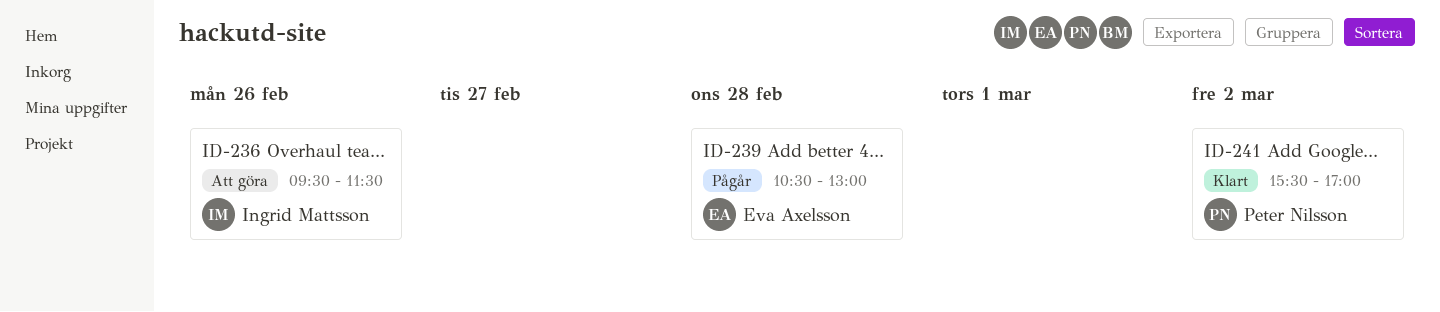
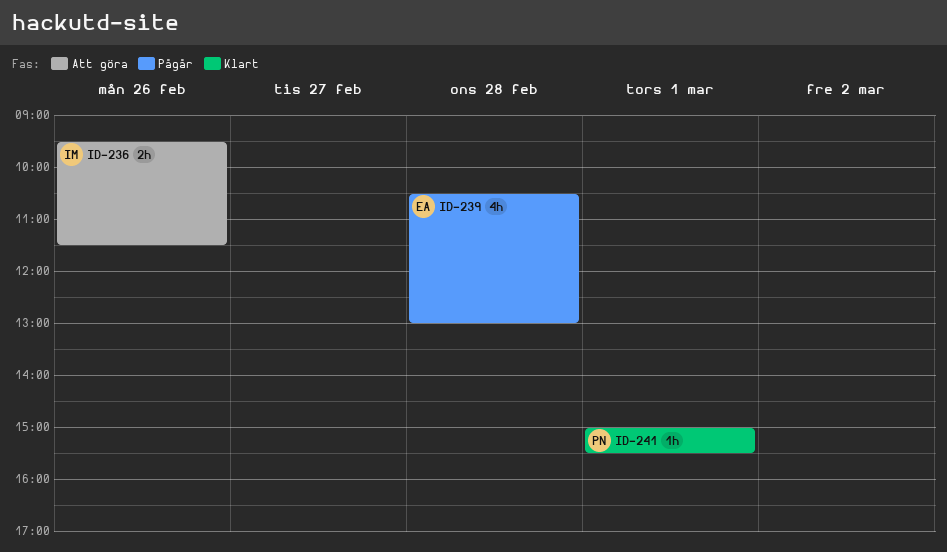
ID-241, day: Mar 2 -> Mar 1
ID-241, begins: 15:30 -> 15:00
ID-241, ends: 17:00 -> 15:30

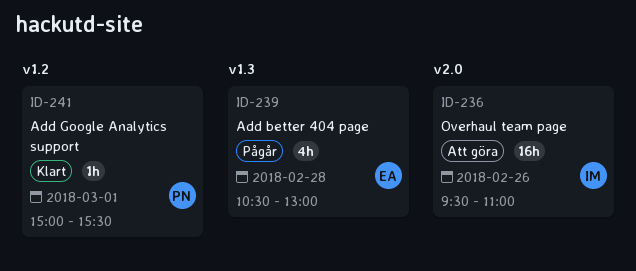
ID-236, estimate: 2h -> 16h
ID-236, ends: 11:30 -> 11:00

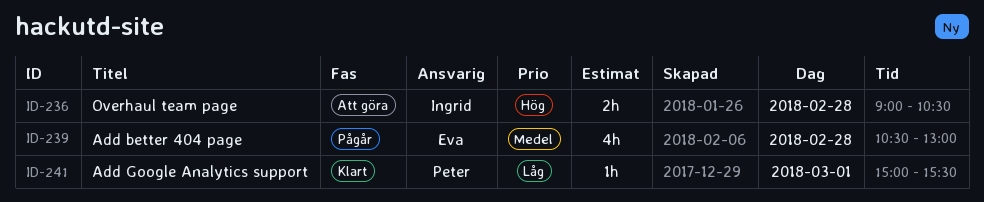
ID-236, estimate: 16h -> 2h
ID-236, day: Feb 26 -> Feb 28
ID-236, begins: 09:30 -> 09:00
ID-236, ends: 11:00 -> 10:30

